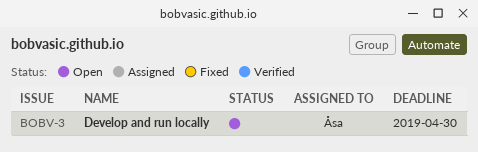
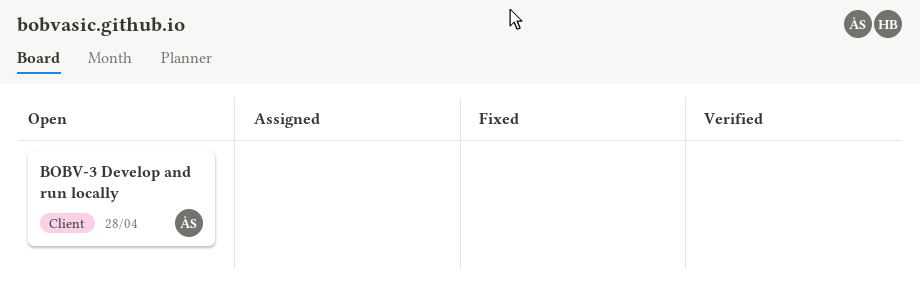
BOBV-3, due: Apr 30 -> Apr 28

